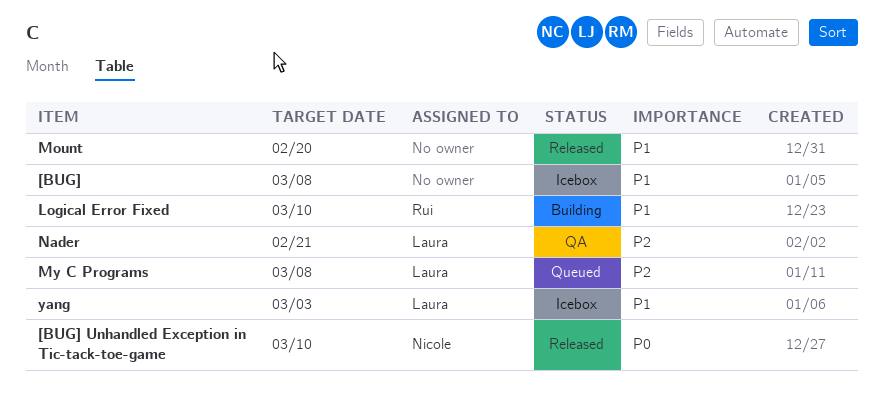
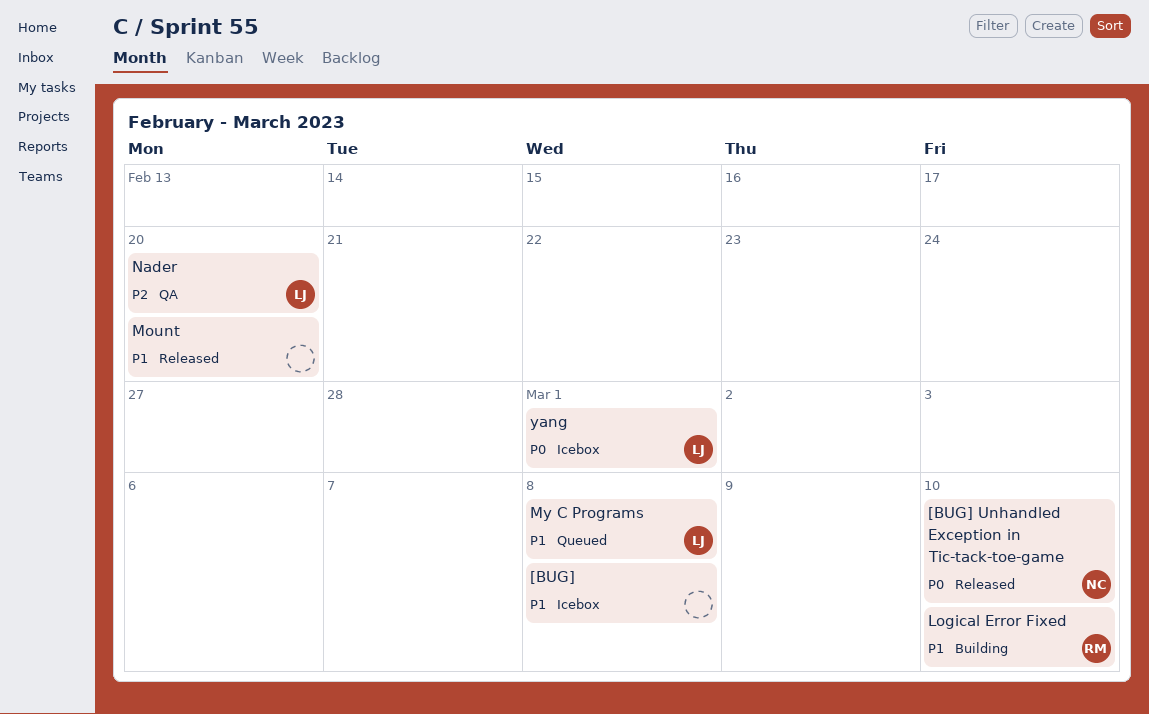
My C Programs, priority: P2 -> P1
Nader, due: Feb 21 -> Feb 20
yang, priority: P1 -> P0
yang, due: Mar 3 -> Mar 1

